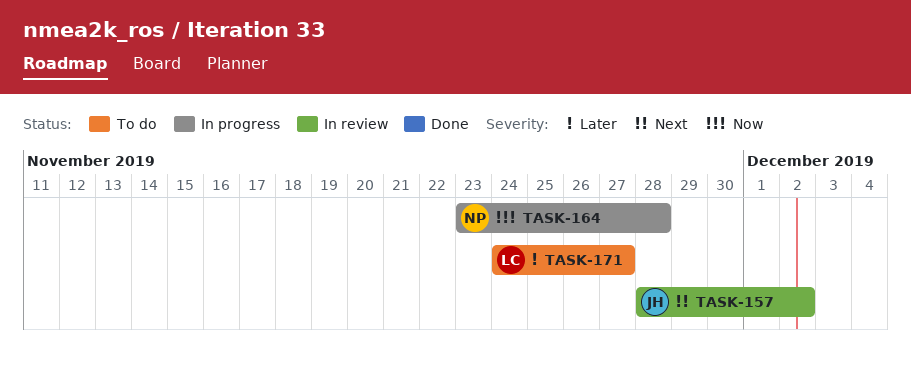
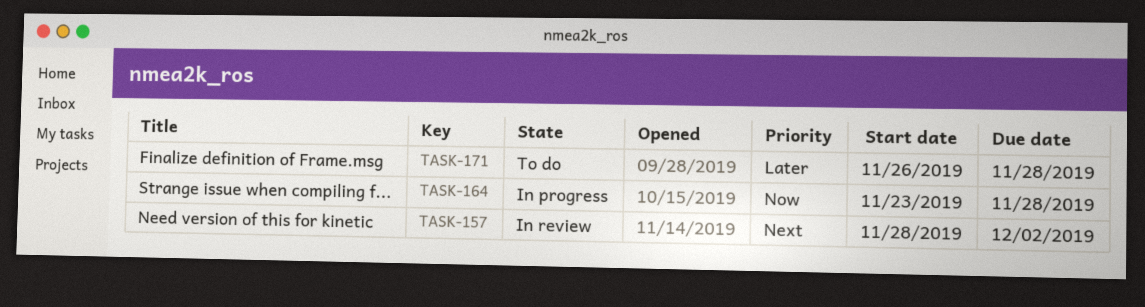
TASK-171, start: Nov 24 -> Nov 26
TASK-171, due: Nov 27 -> Nov 28

